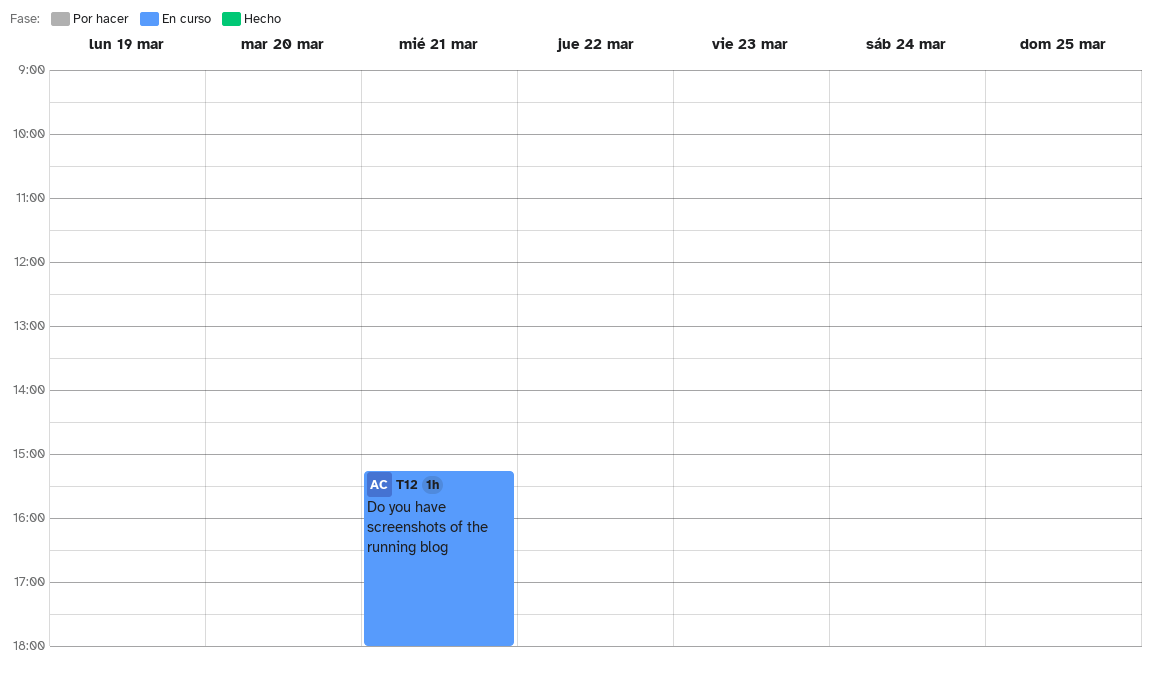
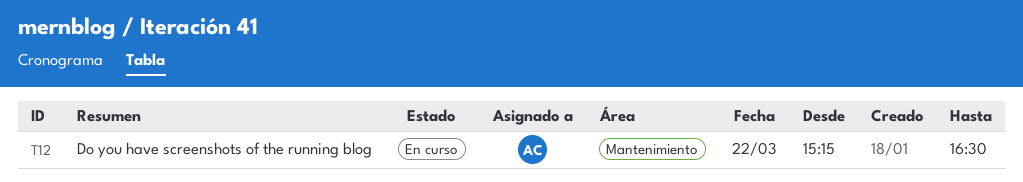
T12, day: Mar 21 -> Mar 22
T12, ends: 18:00 -> 16:30

